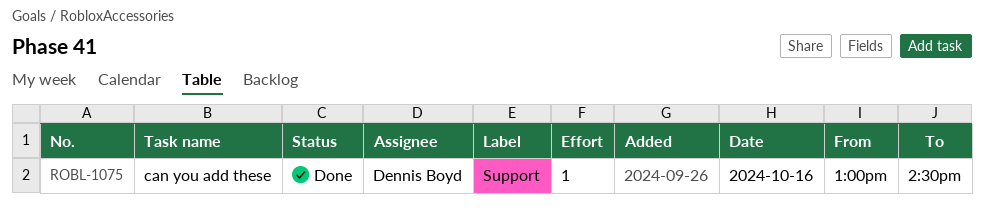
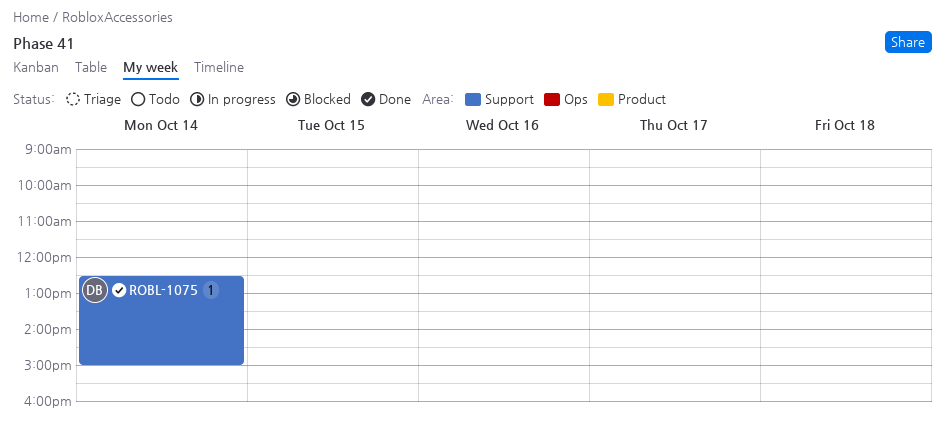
ROBL-1075, day: Oct 16 -> Oct 14
ROBL-1075, begins: 13:00 -> 12:30
ROBL-1075, ends: 14:30 -> 15:00

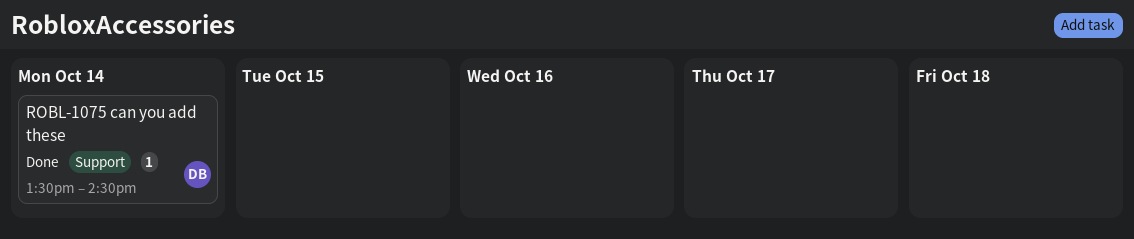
ROBL-1075, begins: 12:30 -> 13:30
ROBL-1075, ends: 15:00 -> 14:30

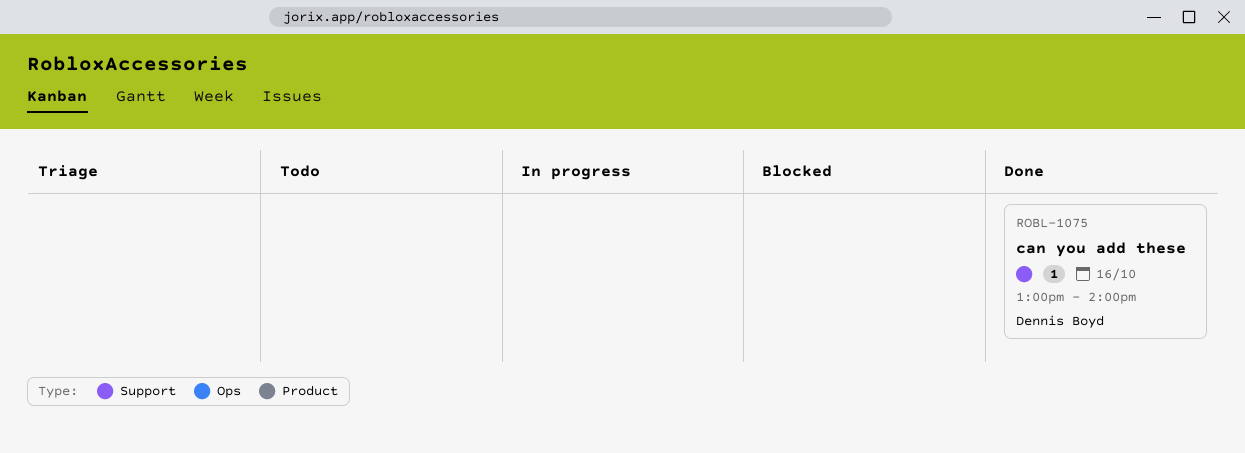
ROBL-1075, day: Oct 14 -> Oct 16
ROBL-1075, begins: 13:30 -> 13:00
ROBL-1075, ends: 14:30 -> 14:00

